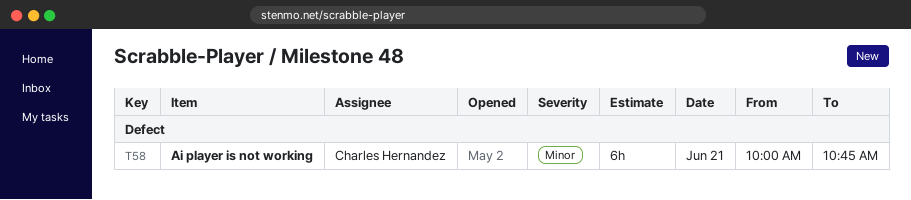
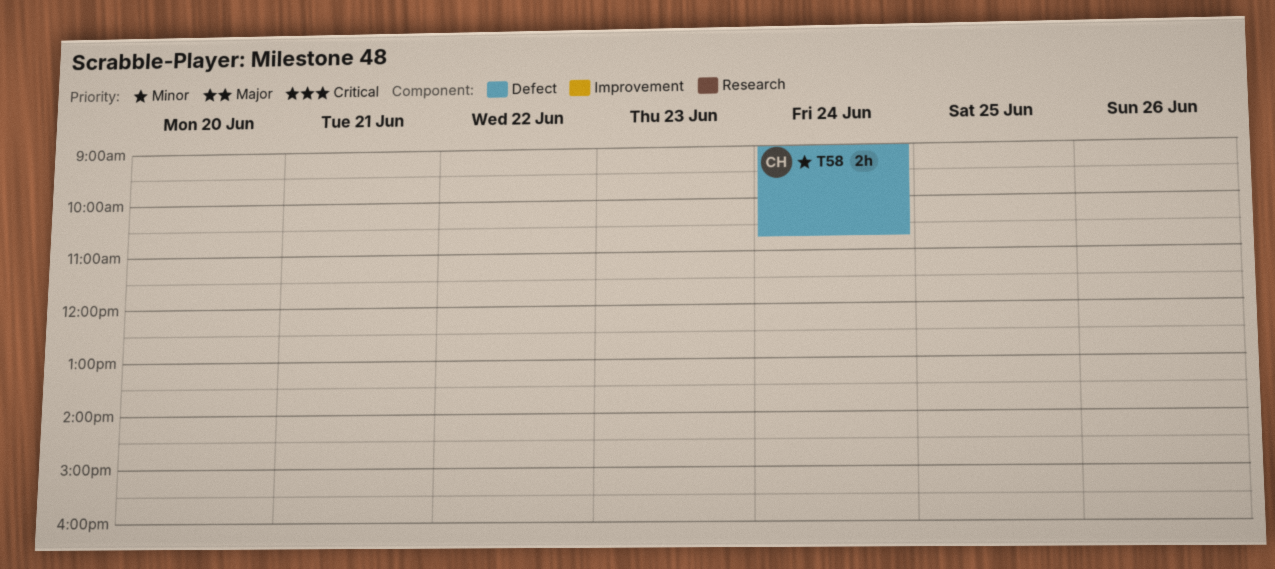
T58, estimate: 6h -> 2h
T58, day: Jun 21 -> Jun 24
T58, begins: 10:00 -> 09:00

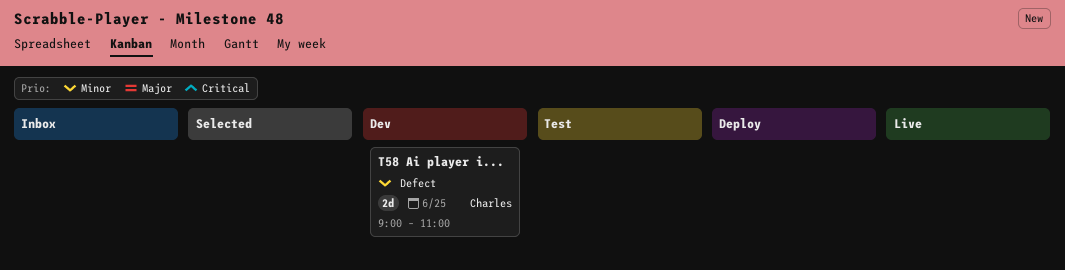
T58, estimate: 2h -> 2d
T58, day: Jun 24 -> Jun 25
T58, ends: 10:45 -> 11:00

